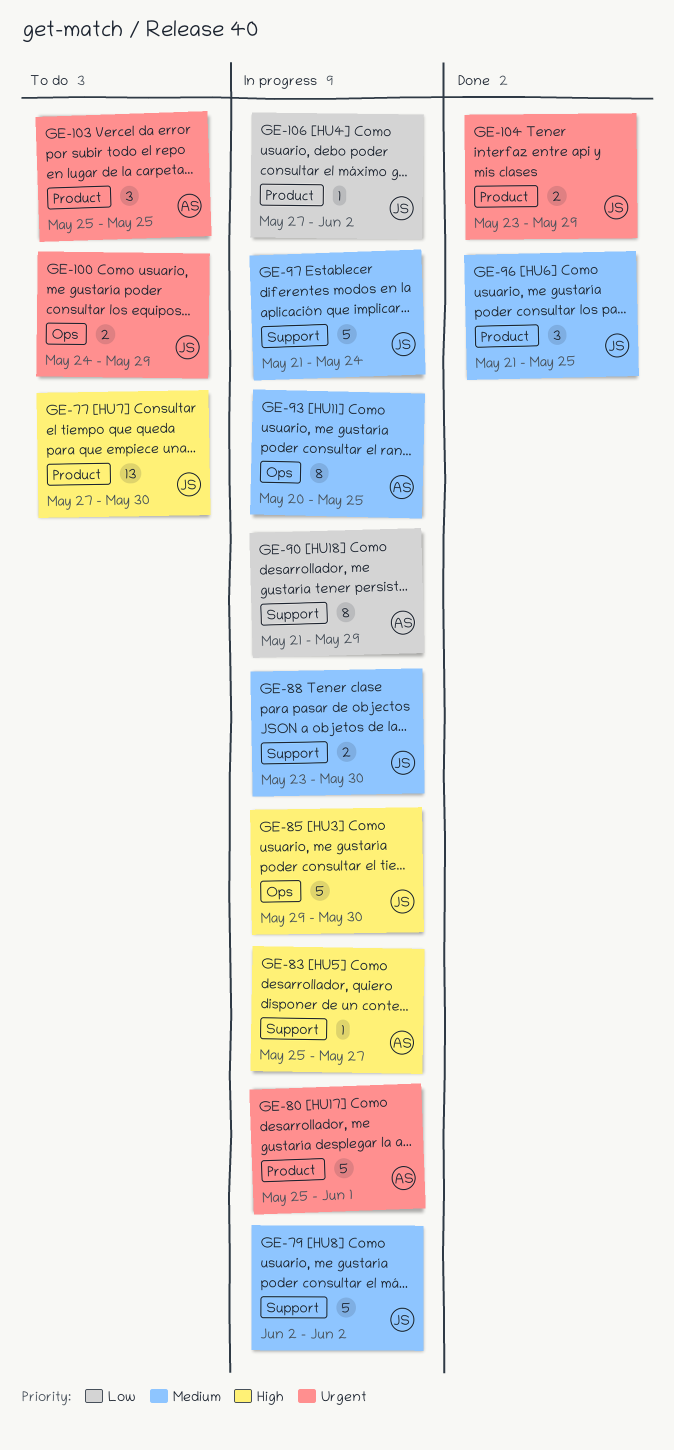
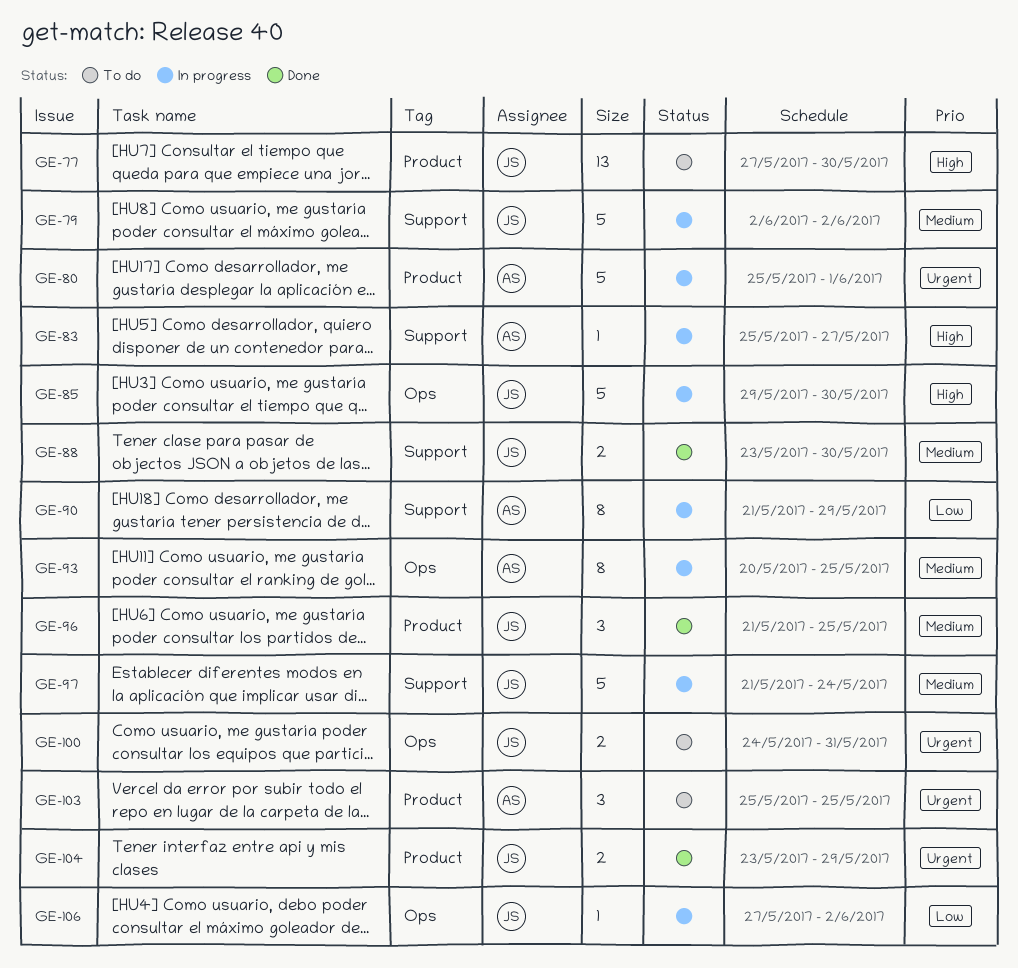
GE-88, status: In progress -> Done
GE-100, due: May 29 -> May 31
GE-106, label: Product -> Ops

